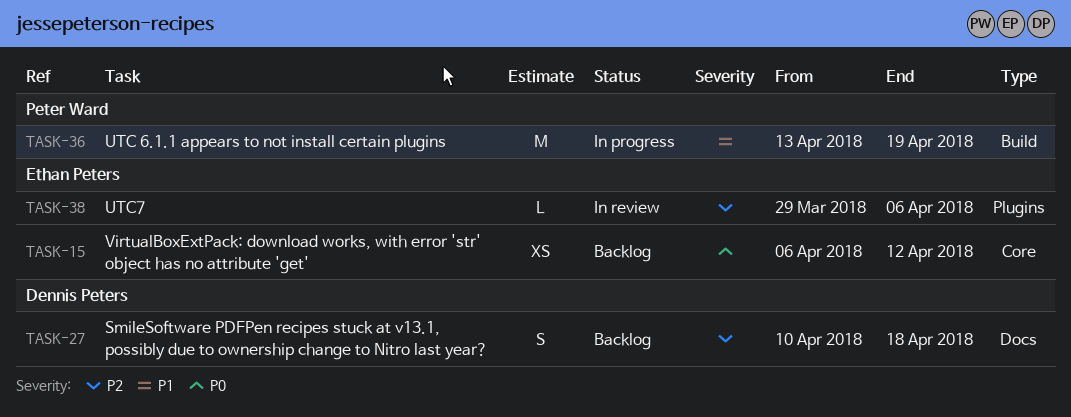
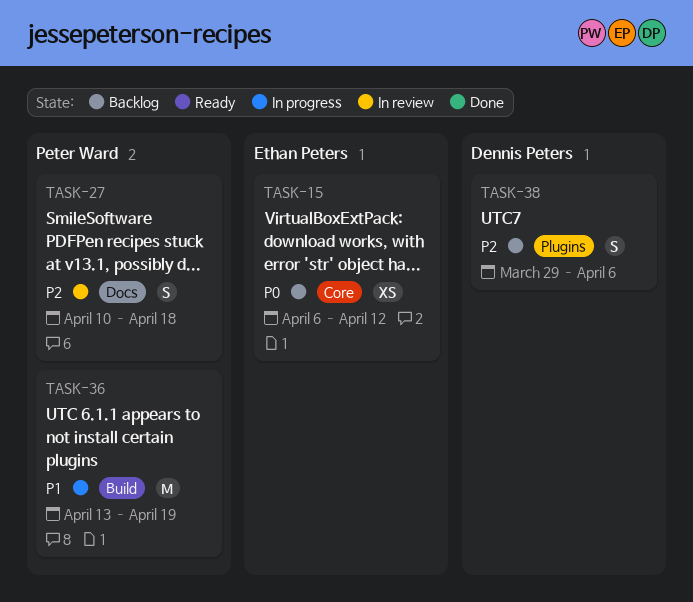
TASK-27, status: Backlog -> In review
TASK-27, owner: Dennis Peters -> Peter Ward
TASK-38, status: In review -> Backlog
TASK-38, owner: Ethan Peters -> Dennis Peters
TASK-38, estimate: L -> S

